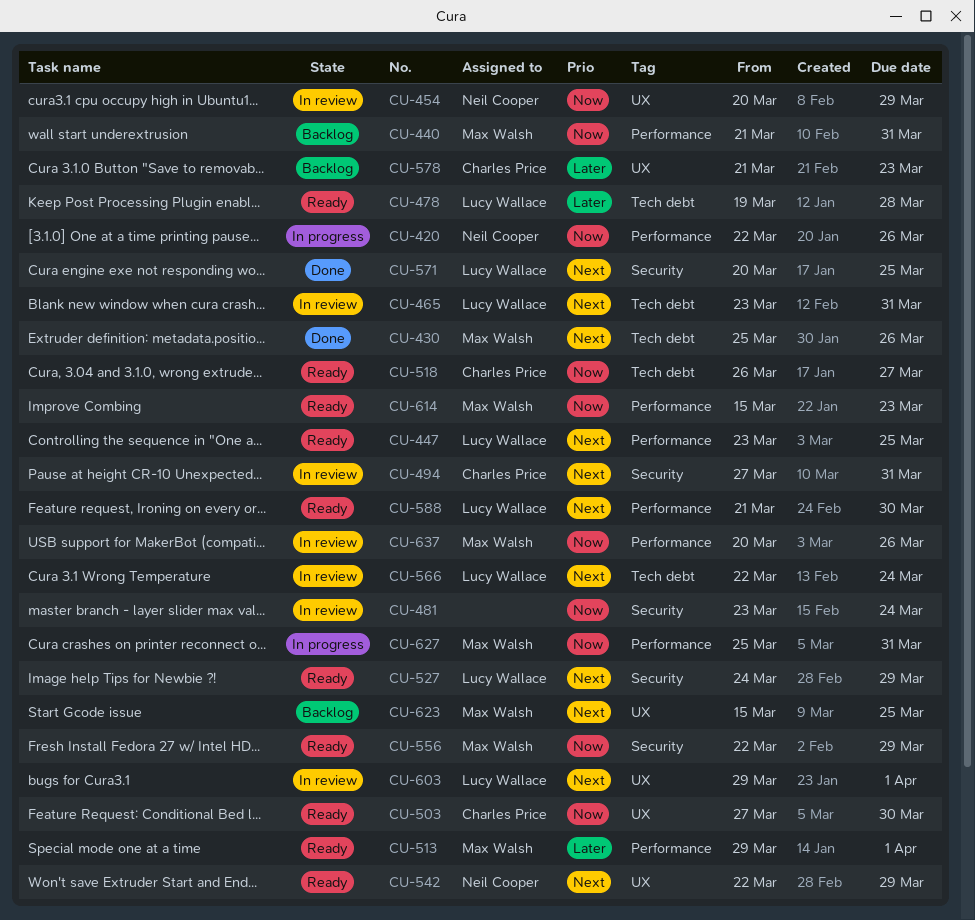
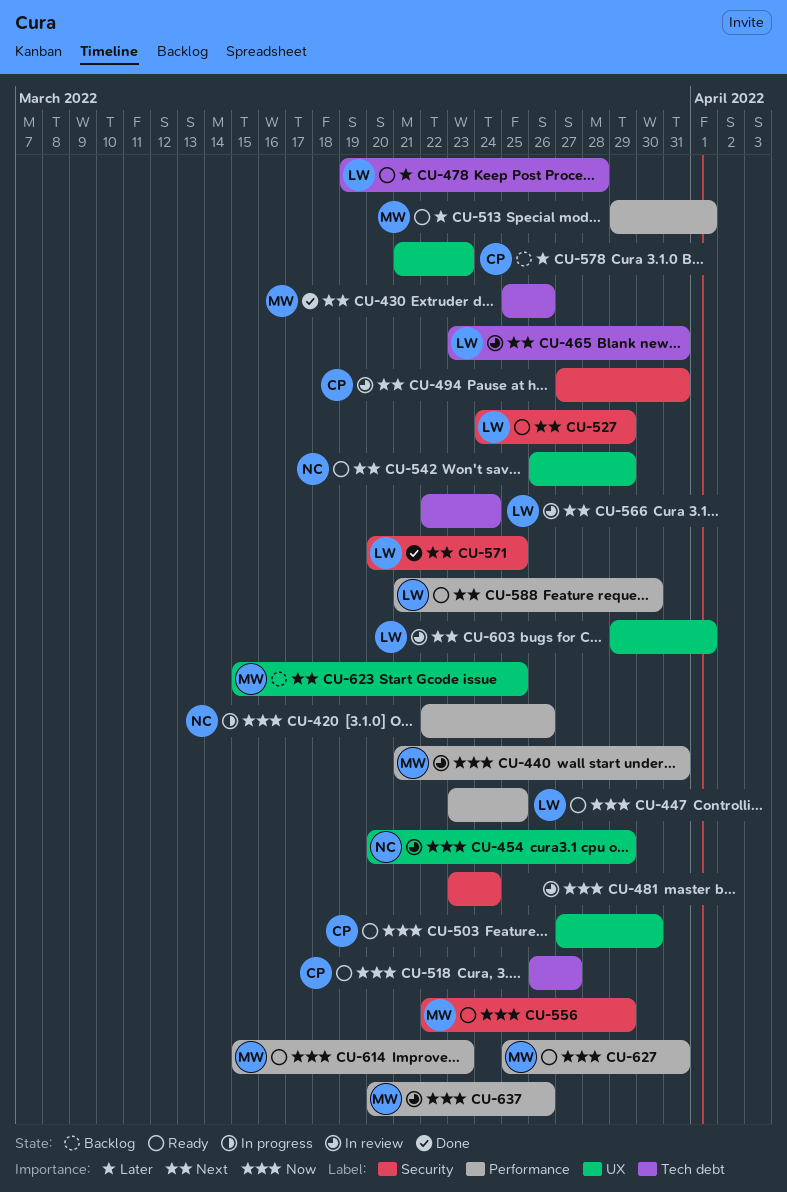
CU-440, status: Backlog -> In review
CU-447, priority: Next -> Now
CU-542, start: Mar 22 -> Mar 26
CU-627, status: In progress -> Ready

